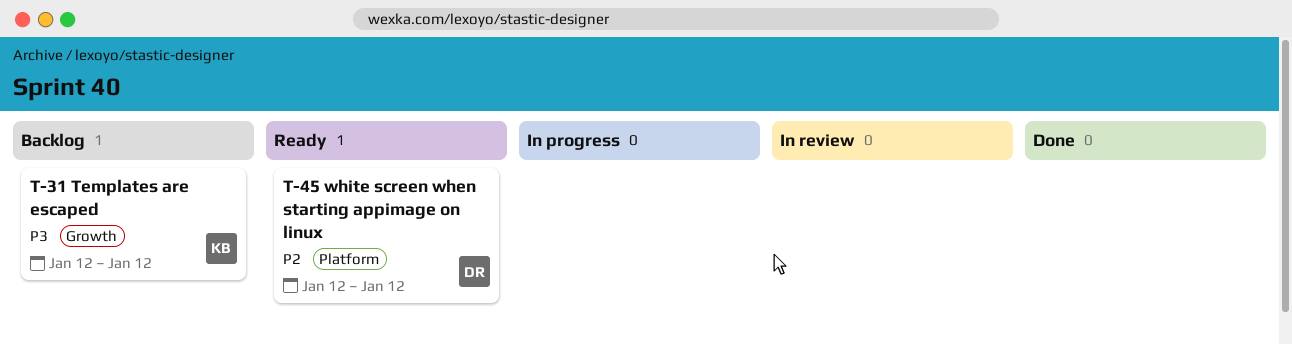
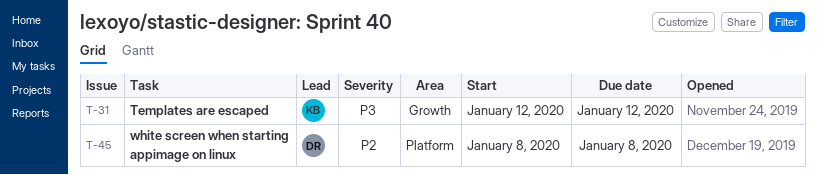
T-45, start: Jan 12 -> Jan 8
T-45, due: Jan 12 -> Jan 8

